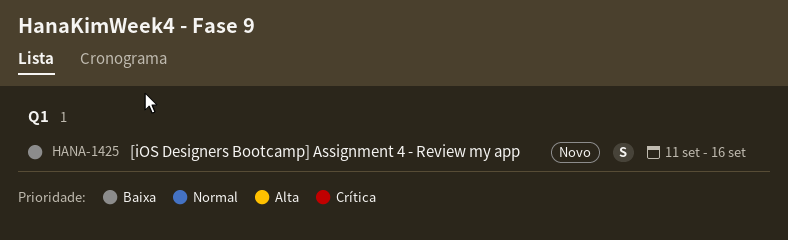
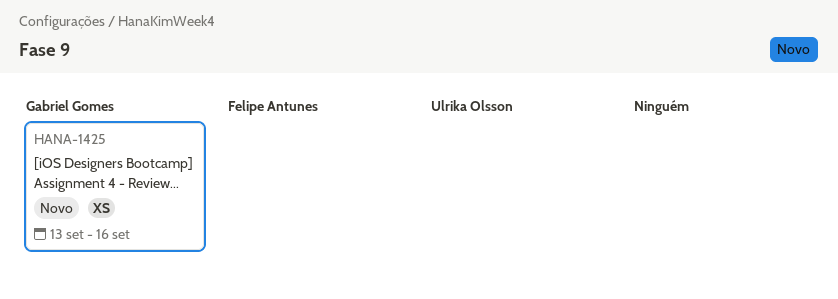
HANA-1425, estimate: S -> XS
HANA-1425, start: Sep 11 -> Sep 13

